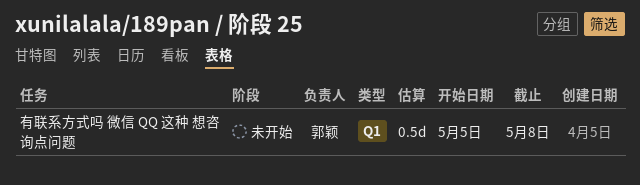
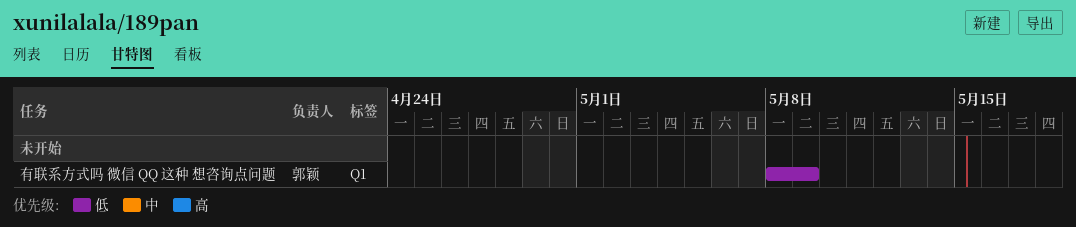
有联系方式吗 微信 QQ 这种 想咨询点问题, start: May 5 -> May 8
有联系方式吗 微信 QQ 这种 想咨询点问题, due: May 8 -> May 9

